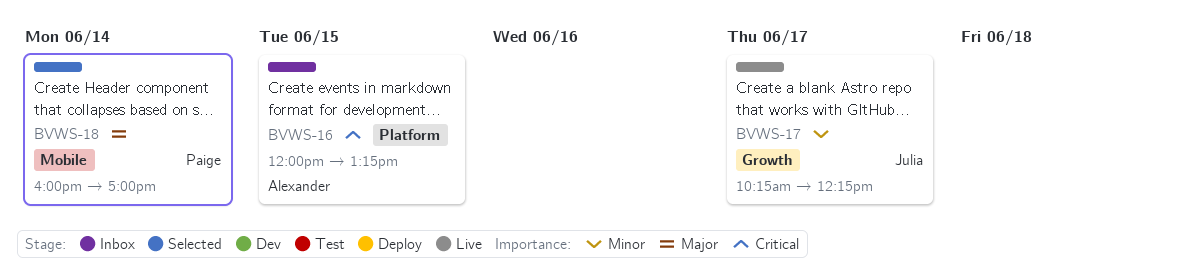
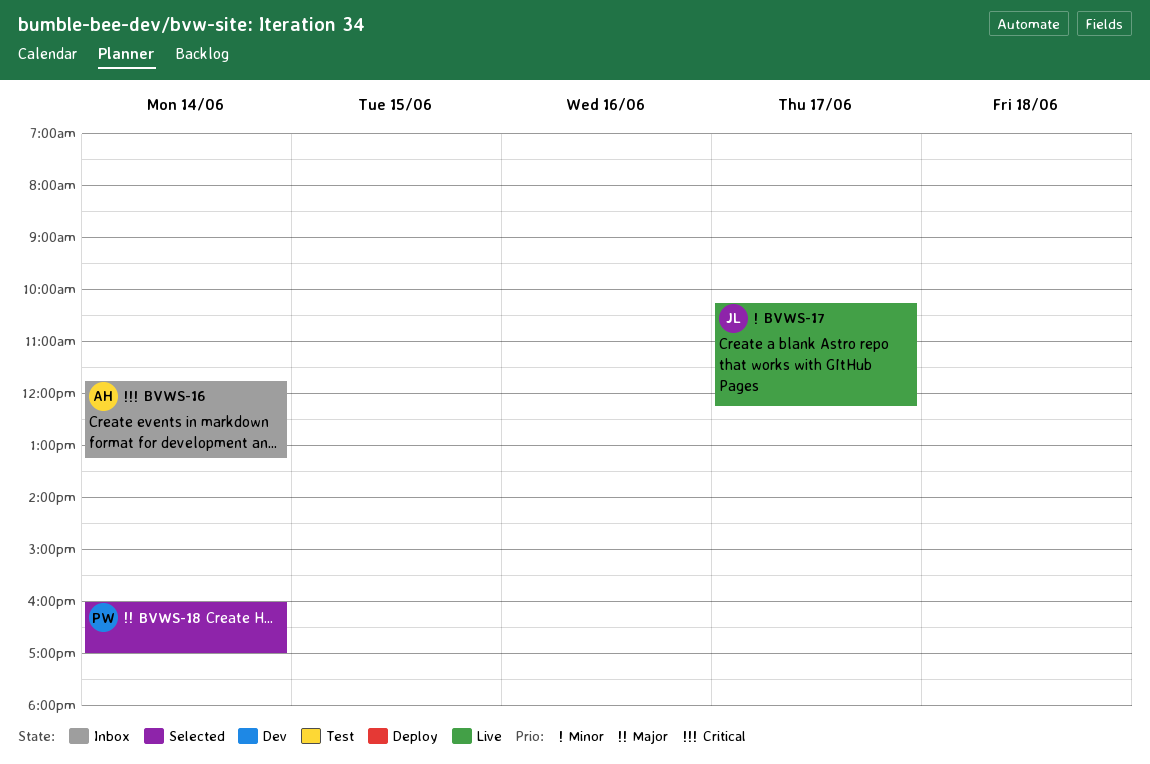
BVWS-16, day: Jun 15 -> Jun 14
BVWS-16, begins: 12:00 -> 11:45

